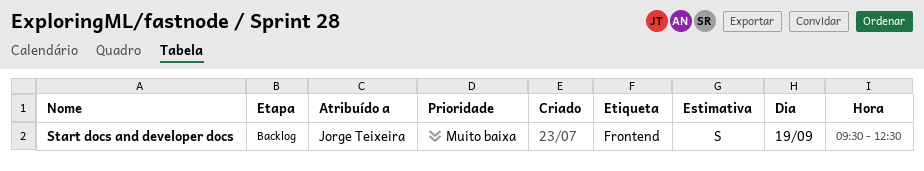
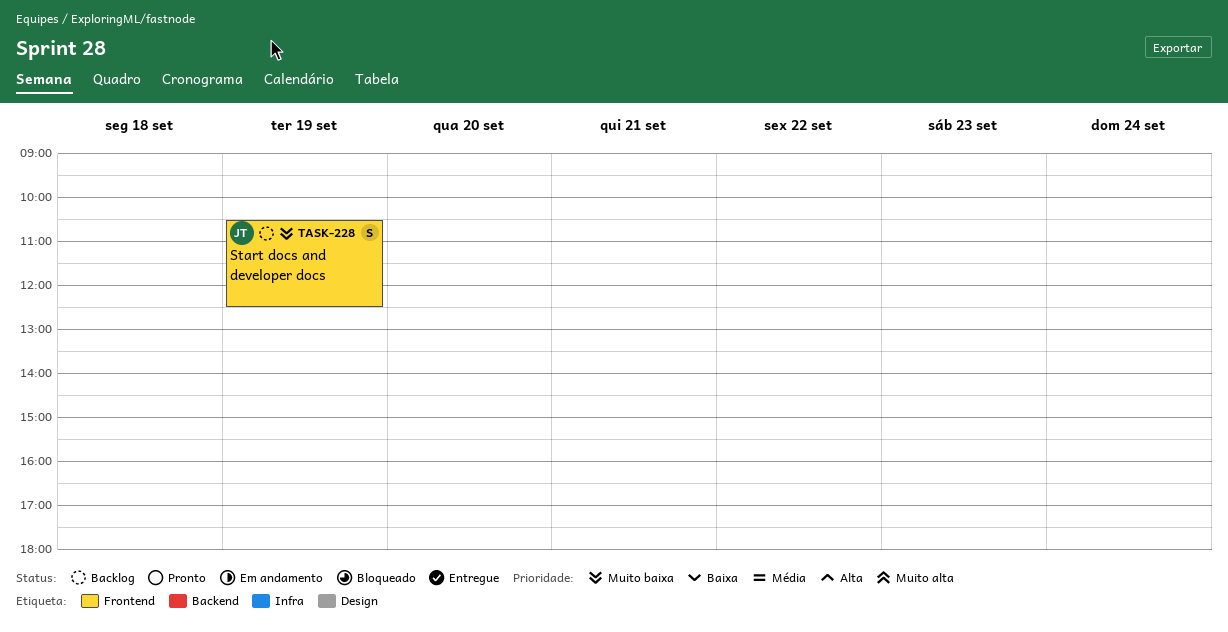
Start docs and developer docs, begins: 09:30 -> 10:30

